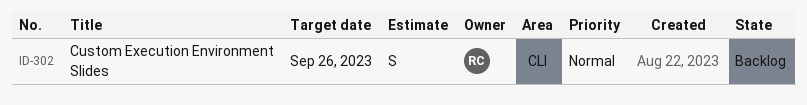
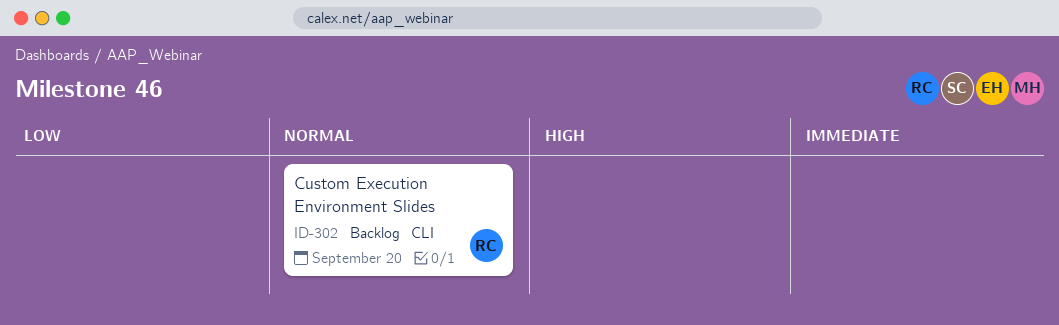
ID-302, due: Sep 26 -> Sep 20

